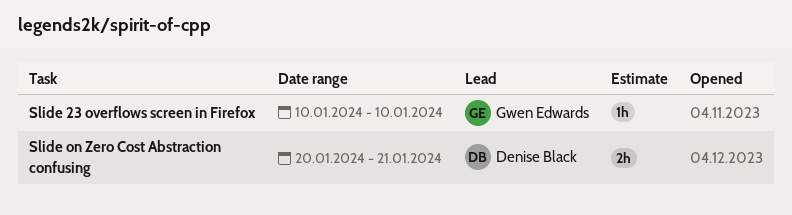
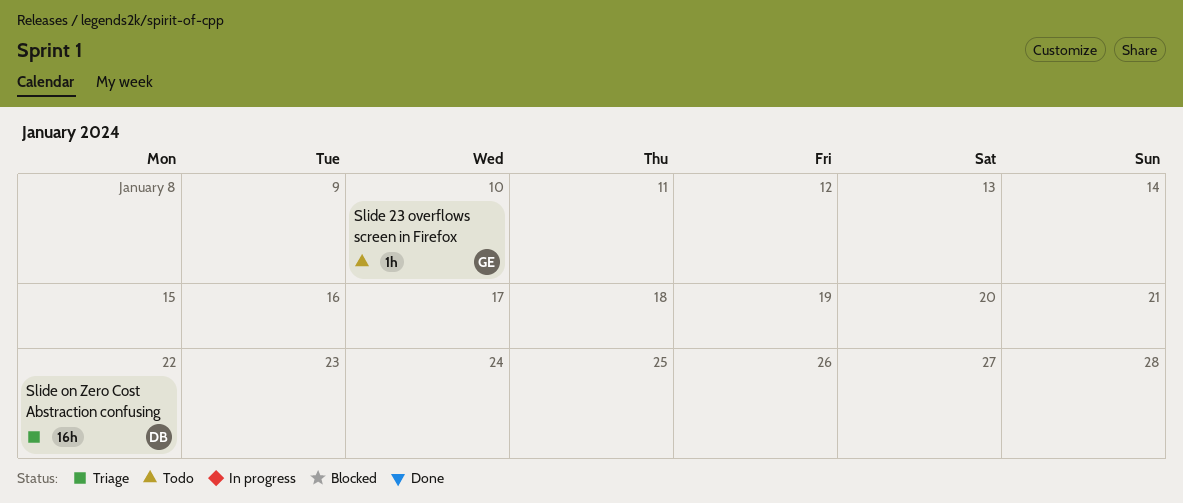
Slide on Zero Cost Abstraction confusing, estimate: 2h -> 16h
Slide on Zero Cost Abstraction confusing, due: Jan 21 -> Jan 22

